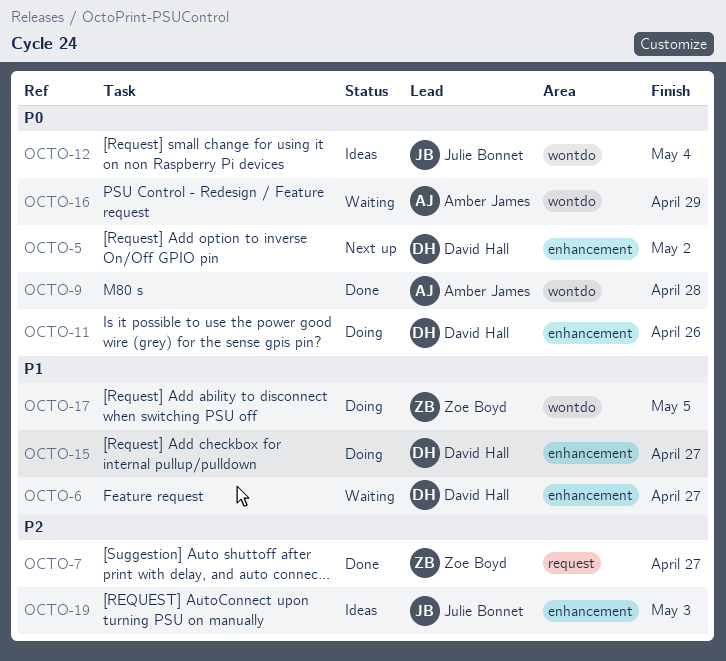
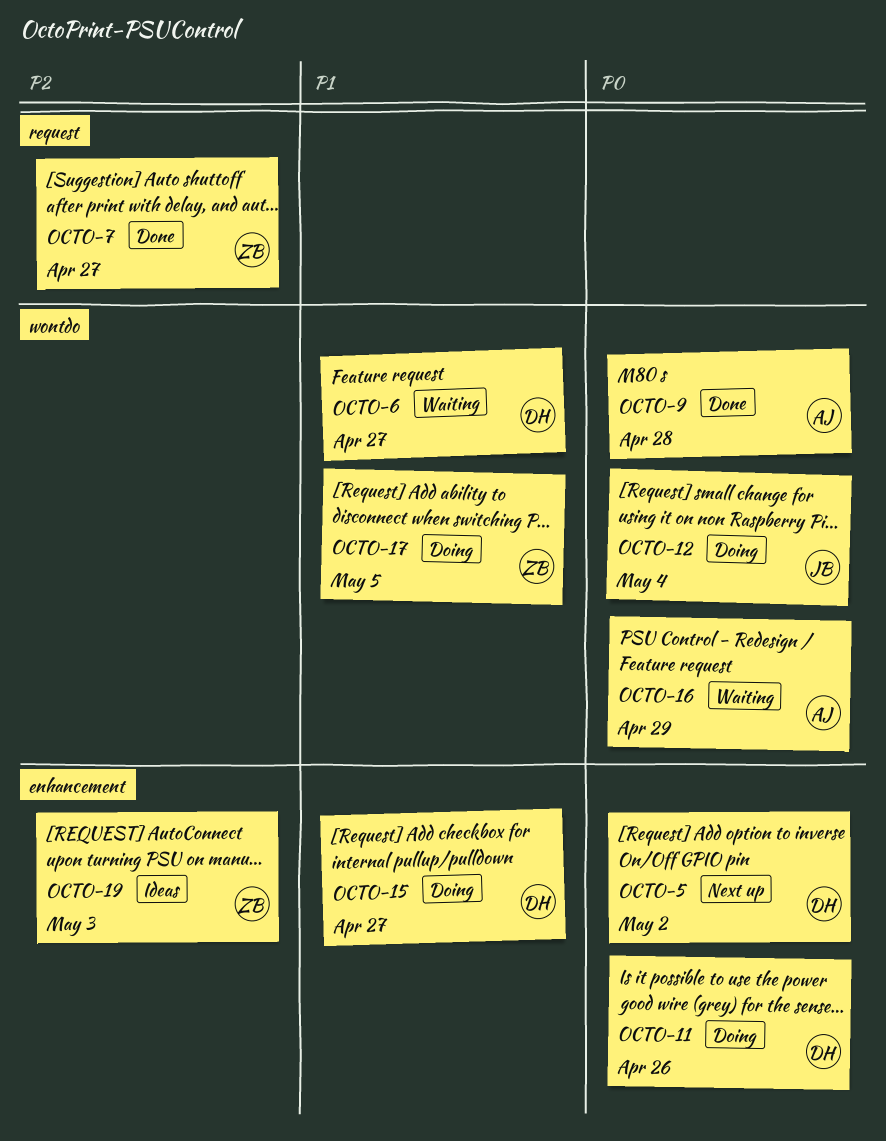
OCTO-6, label: enhancement -> wontdo
OCTO-12, status: Ideas -> Doing
OCTO-19, owner: Julie Bonnet -> Zoe Boyd

